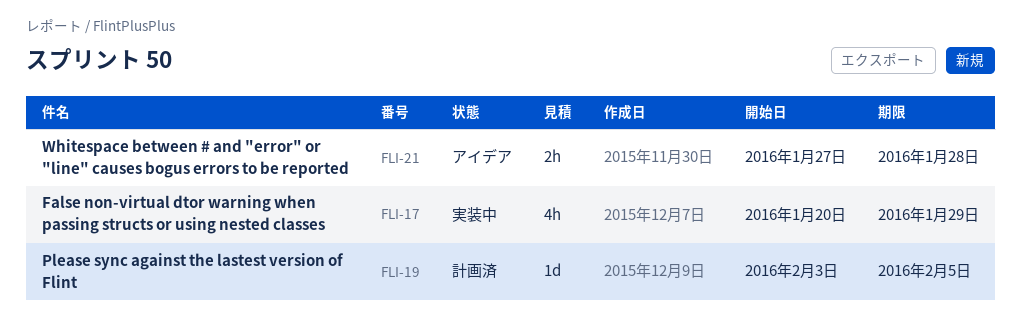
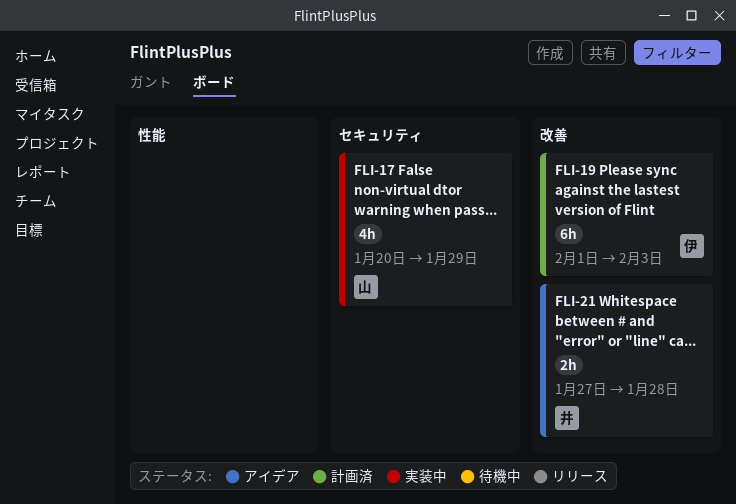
FLI-19, estimate: 1d -> 6h
FLI-19, start: Feb 3 -> Feb 1
FLI-19, due: Feb 5 -> Feb 3

